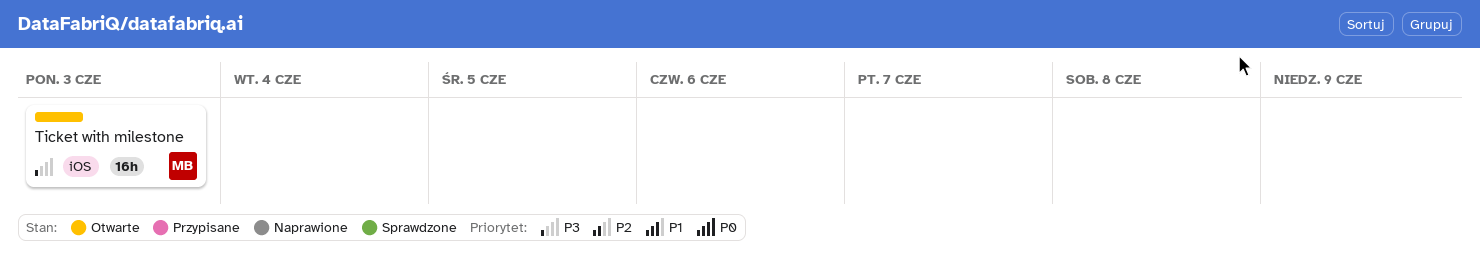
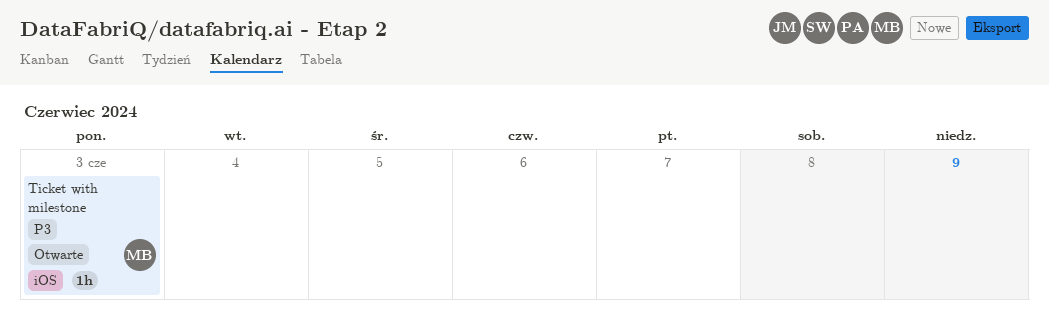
Ticket with milestone, estimate: 16h -> 1h

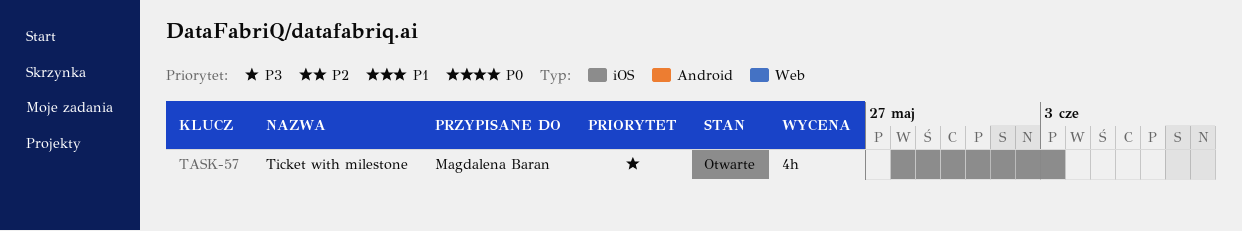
Ticket with milestone, estimate: 1h -> 4h

